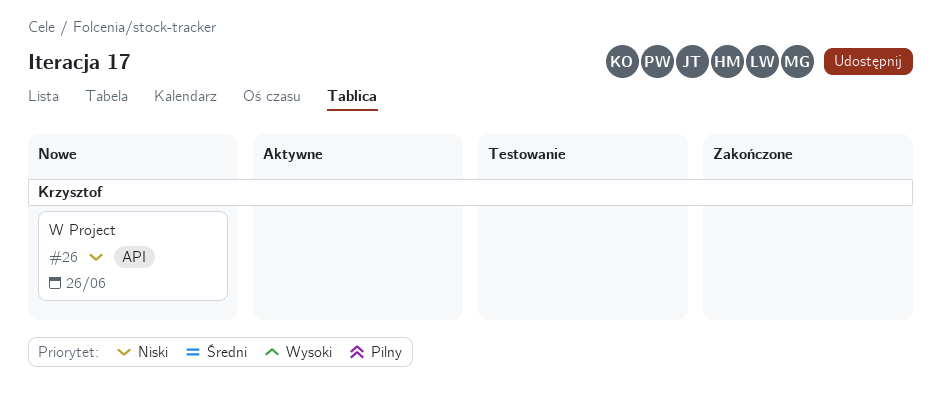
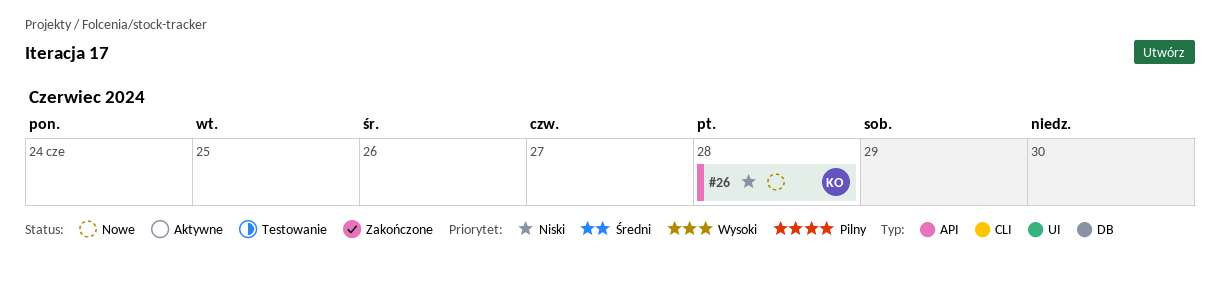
#26, due: Jun 26 -> Jun 28

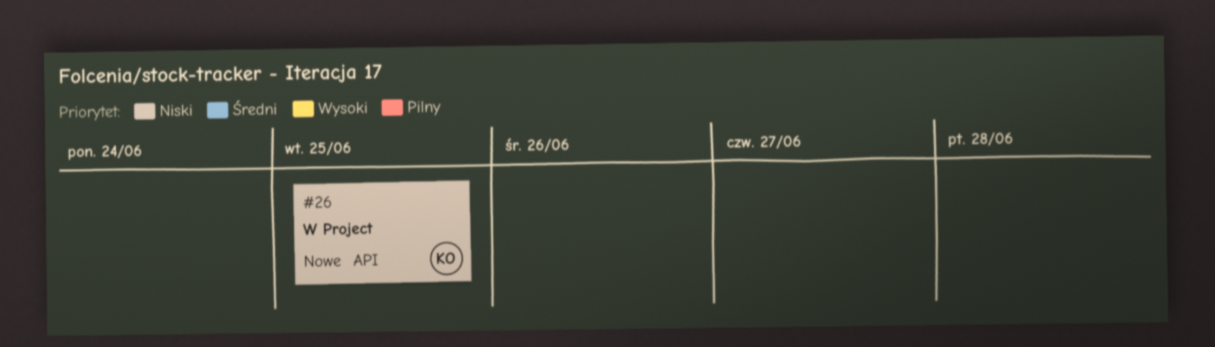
#26, due: Jun 28 -> Jun 25

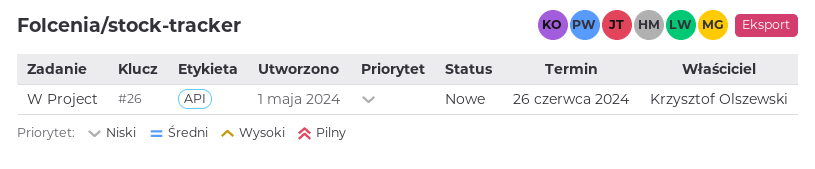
#26, due: Jun 25 -> Jun 26

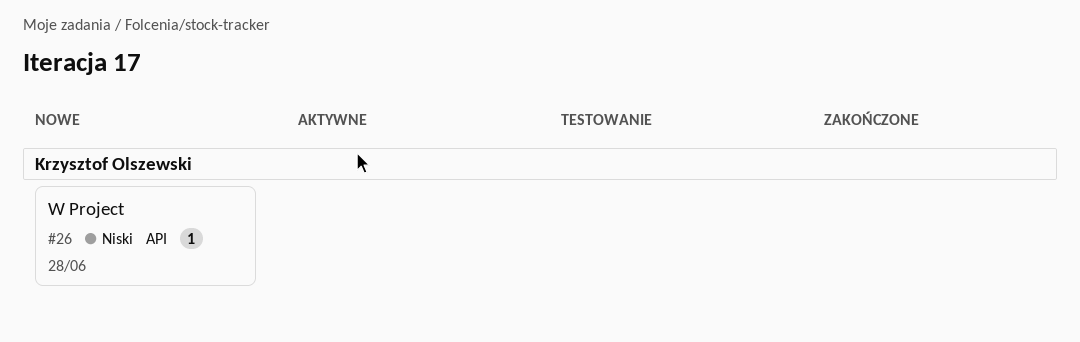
#26, due: Jun 26 -> Jun 28

